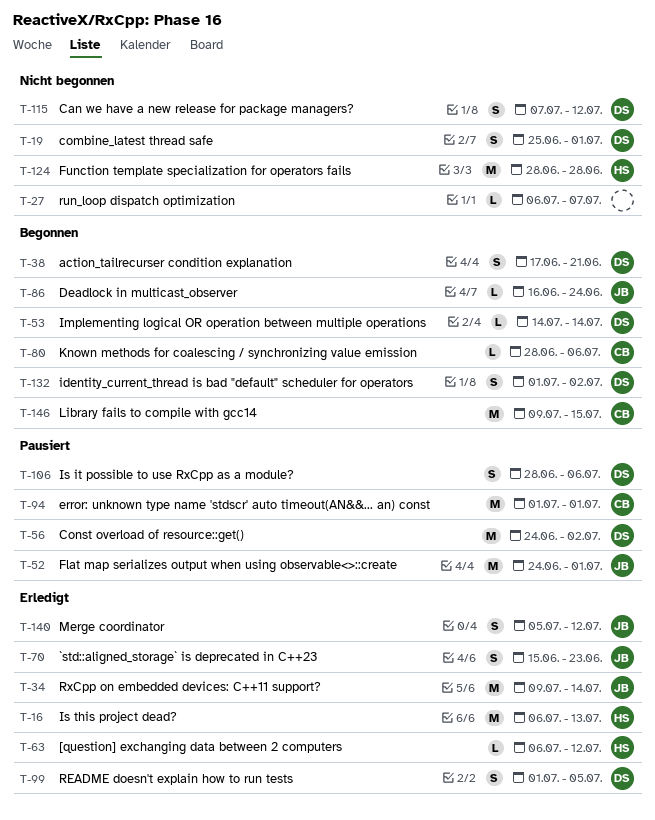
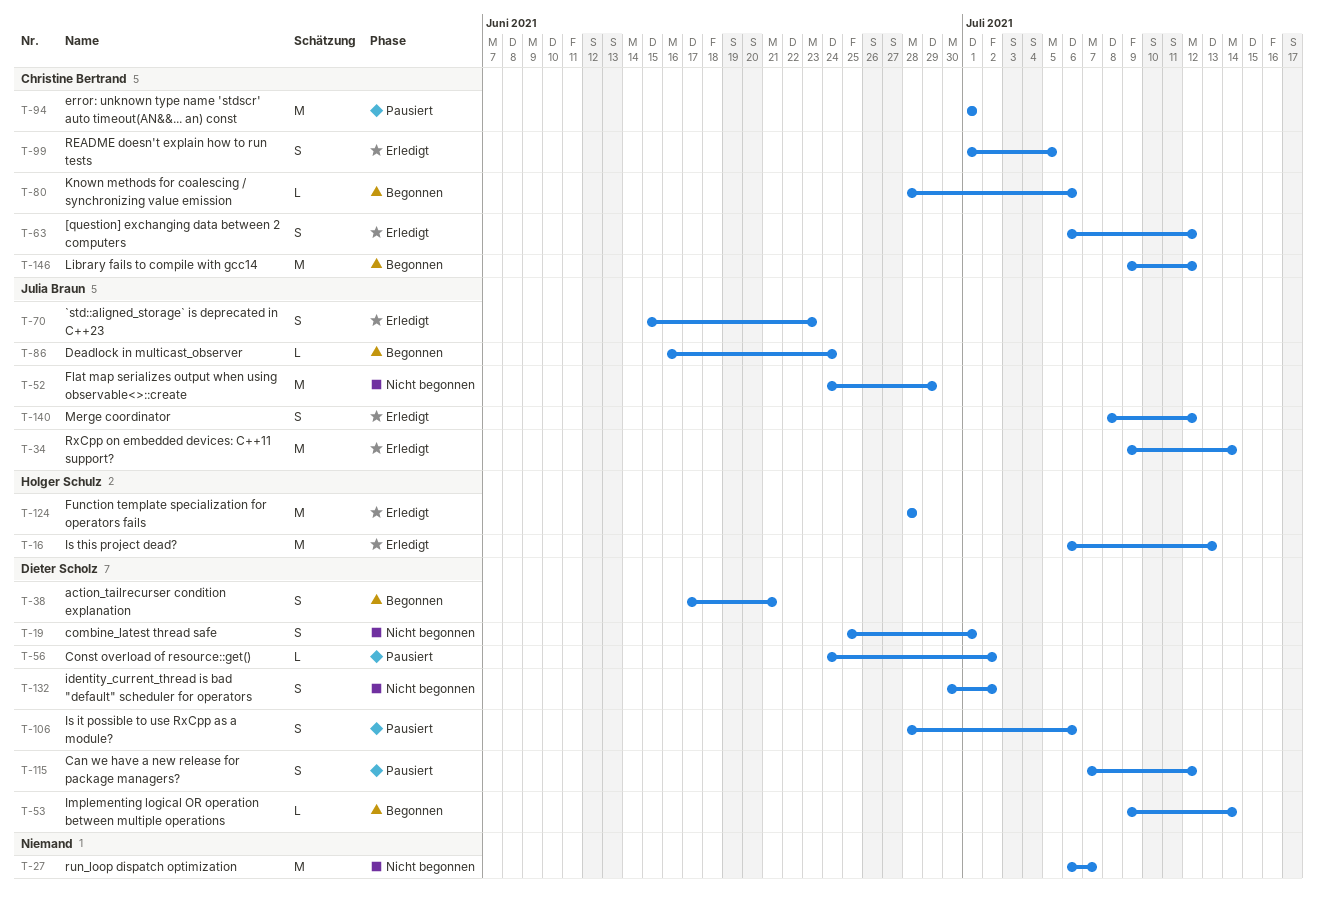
T-27, estimate: L -> M
T-52, status: Pausiert -> Nicht begonnen
T-52, due: Jul 1 -> Jun 29
T-53, start: Jul 14 -> Jul 9
T-56, estimate: M -> L
T-63, owner: Holger Schulz -> Christine Bertrand
T-63, estimate: L -> S
T-99, owner: Dieter Scholz -> Christine Bertrand
T-115, status: Nicht begonnen -> Pausiert
T-124, status: Nicht begonnen -> Erledigt
T-132, status: Begonnen -> Nicht begonnen
T-132, start: Jul 1 -> Jun 30
T-140, start: Jul 5 -> Jul 8
T-146, due: Jul 15 -> Jul 12

